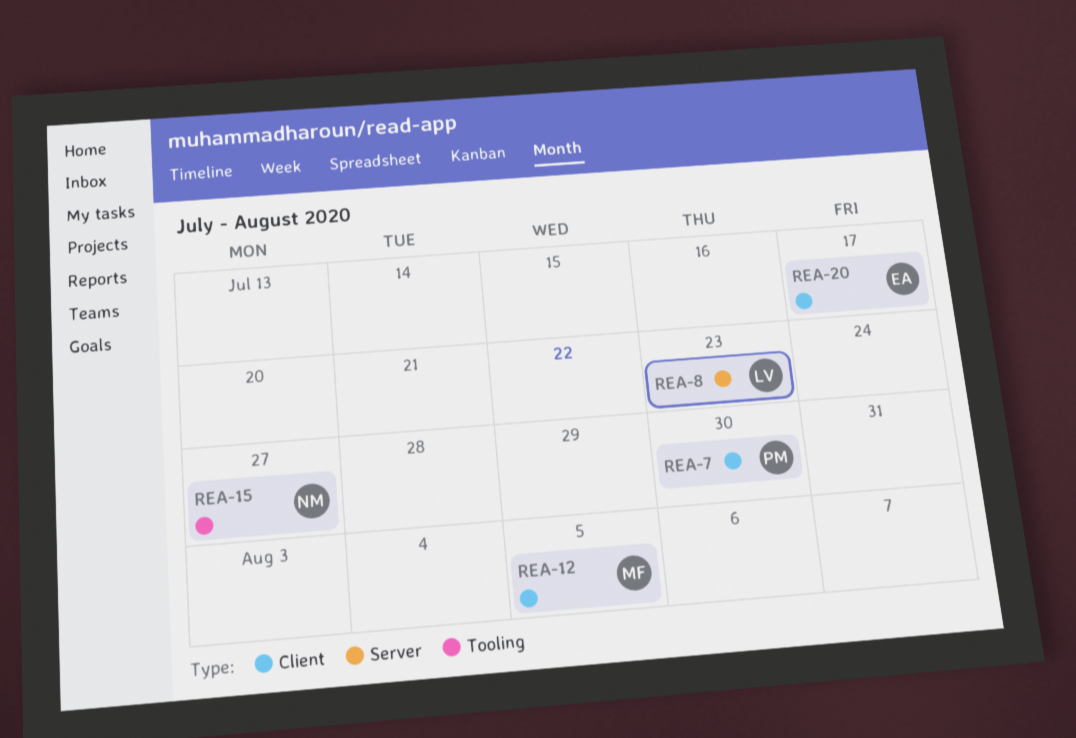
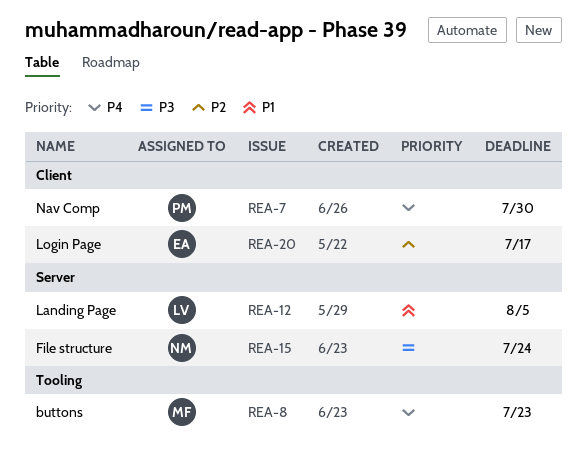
REA-8, owner: LV -> MF
REA-8, label: Server -> Tooling
REA-12, owner: MF -> LV
REA-12, label: Client -> Server
REA-15, label: Tooling -> Server
REA-15, due: Jul 27 -> Jul 24

